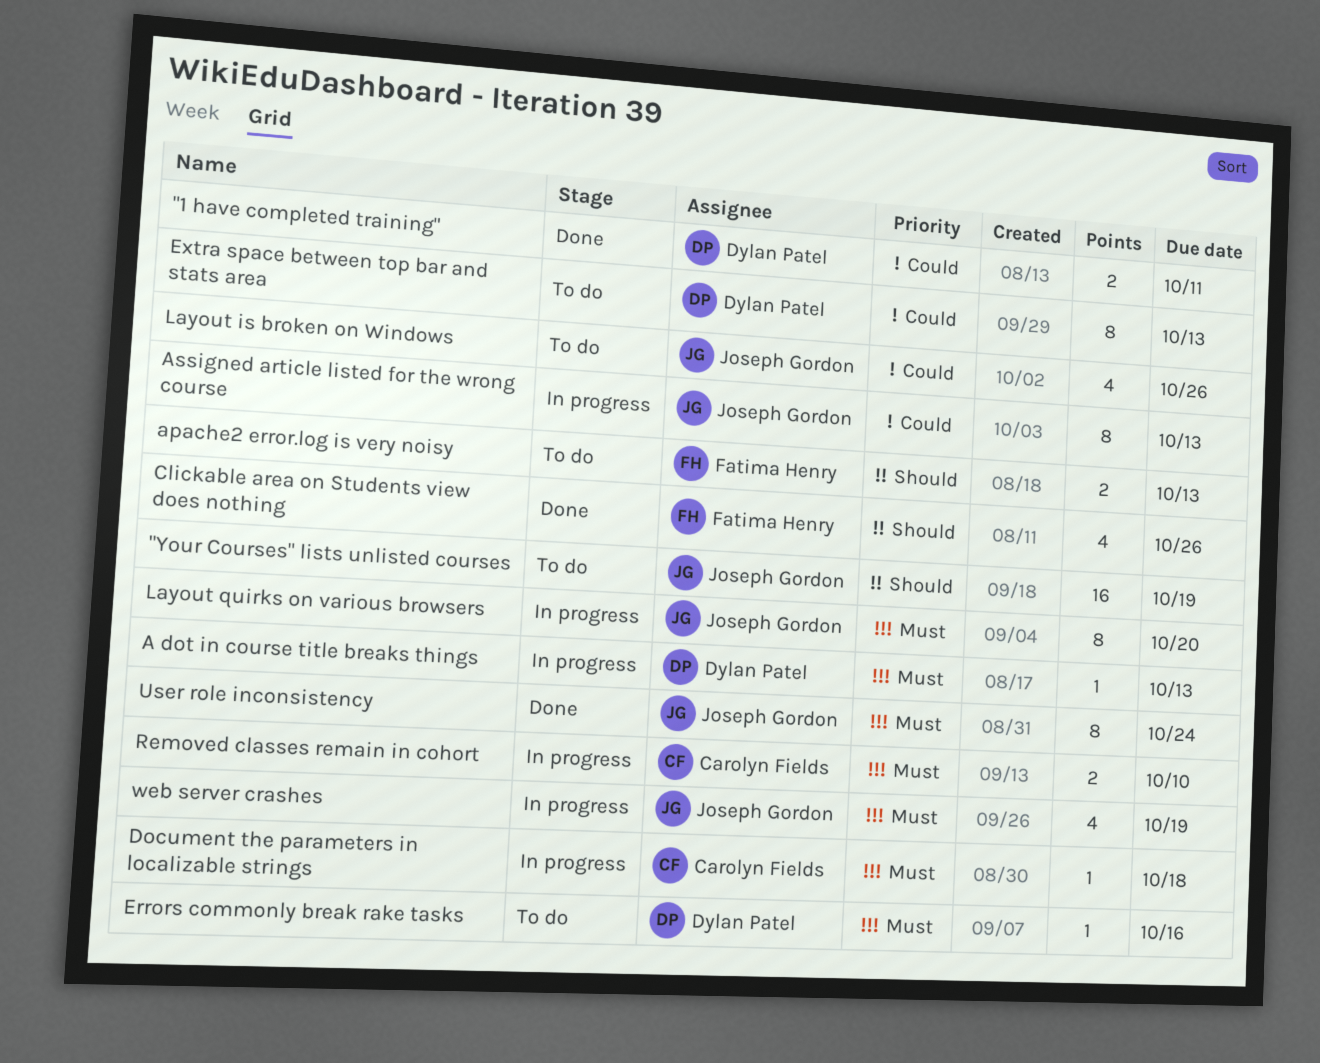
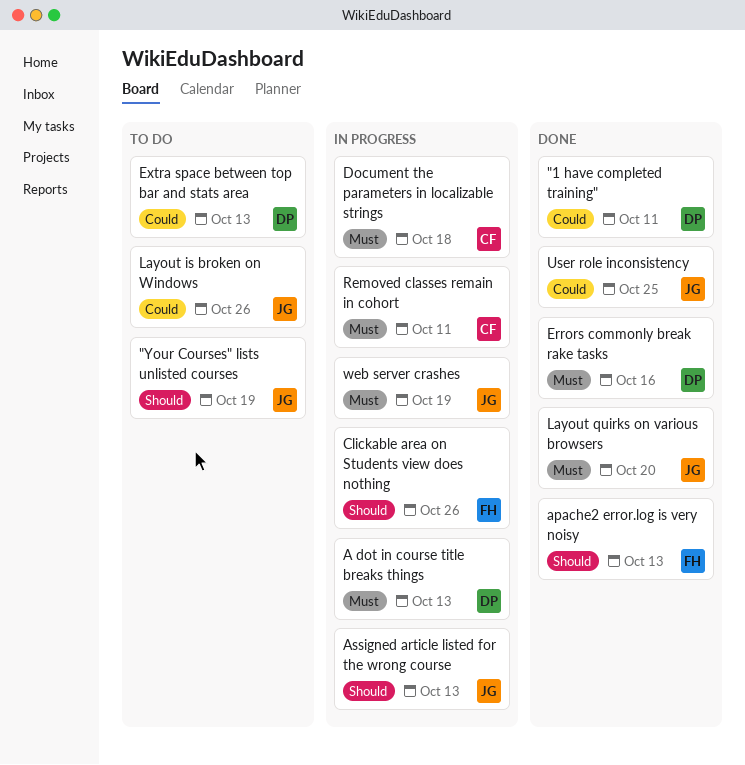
apache2 error.log is very noisy, status: To do -> Done
Assigned article listed for the wrong course, priority: Could -> Should
Clickable area on Students view does nothing, status: Done -> In progress
Errors commonly break rake tasks, status: To do -> Done
Layout quirks on various browsers, status: In progress -> Done
Removed classes remain in cohort, due: Oct 10 -> Oct 11
User role inconsistency, priority: Must -> Could
User role inconsistency, due: Oct 24 -> Oct 25

